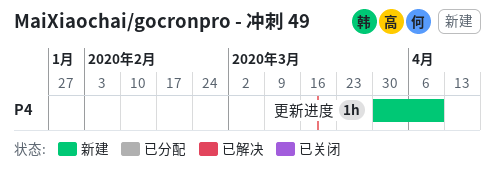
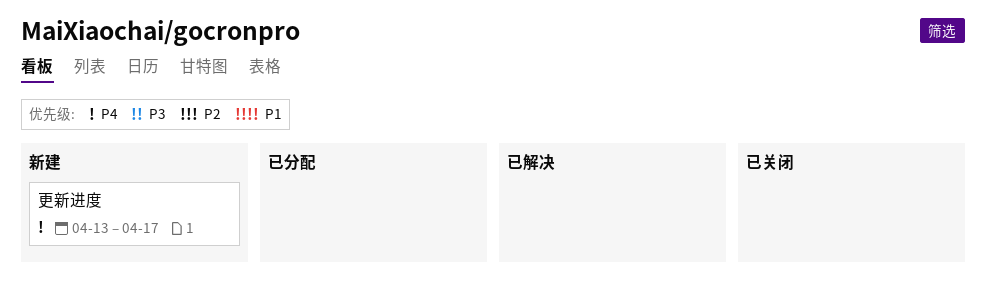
更新进度, start: Mar 30 -> Apr 13
更新进度, due: Apr 10 -> Apr 17

